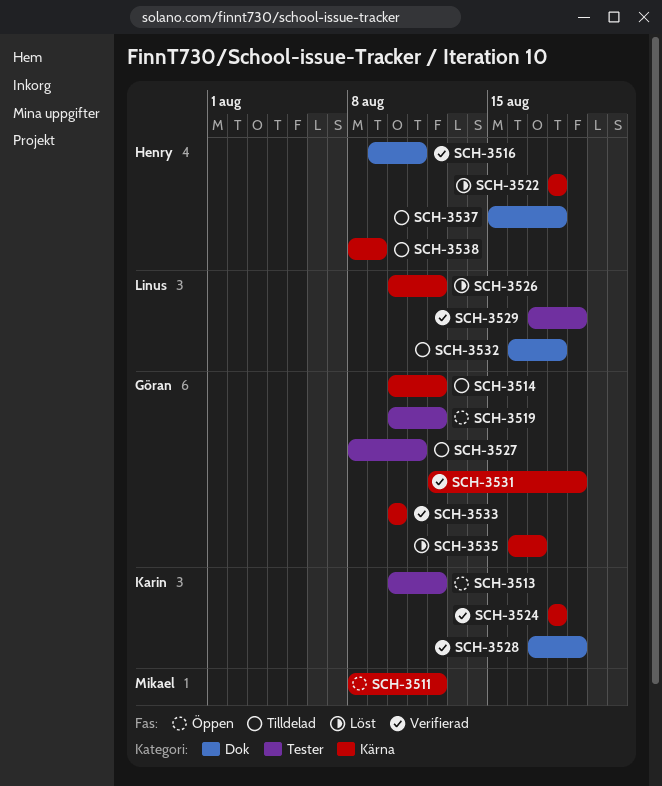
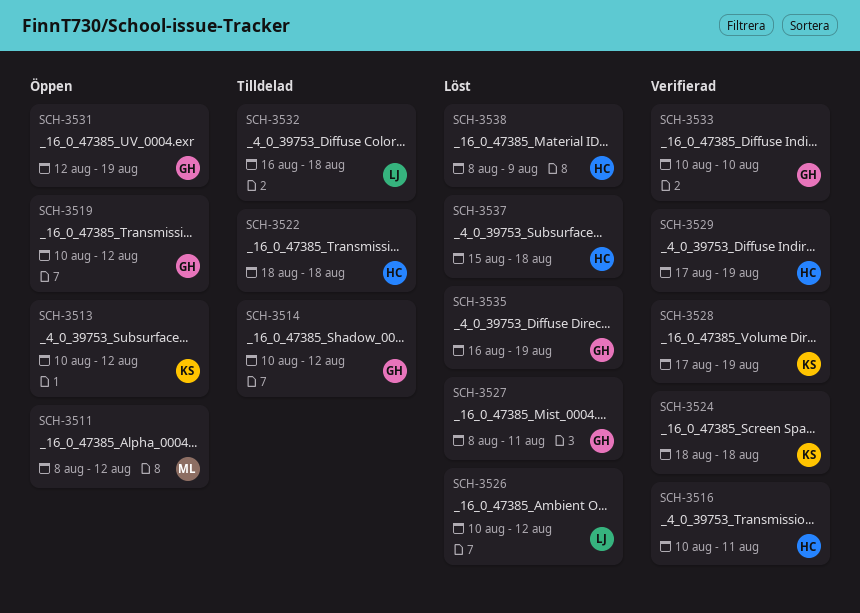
SCH-3516, start: Aug 9 -> Aug 10
SCH-3522, status: Löst -> Tilldelad
SCH-3527, status: Tilldelad -> Löst
SCH-3529, owner: Linus -> Henry
SCH-3531, status: Verifierad -> Öppen
SCH-3535, due: Aug 17 -> Aug 19
SCH-3537, status: Tilldelad -> Löst
SCH-3538, status: Tilldelad -> Löst

